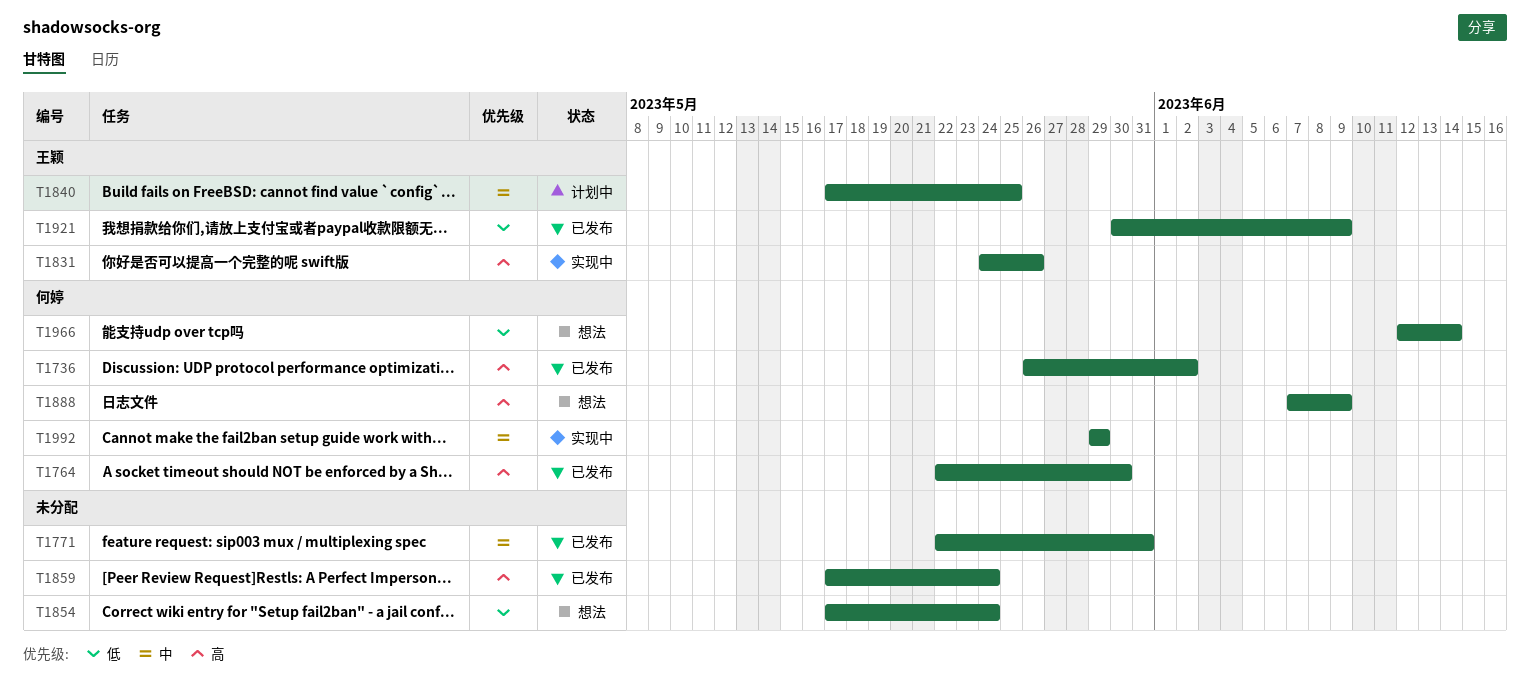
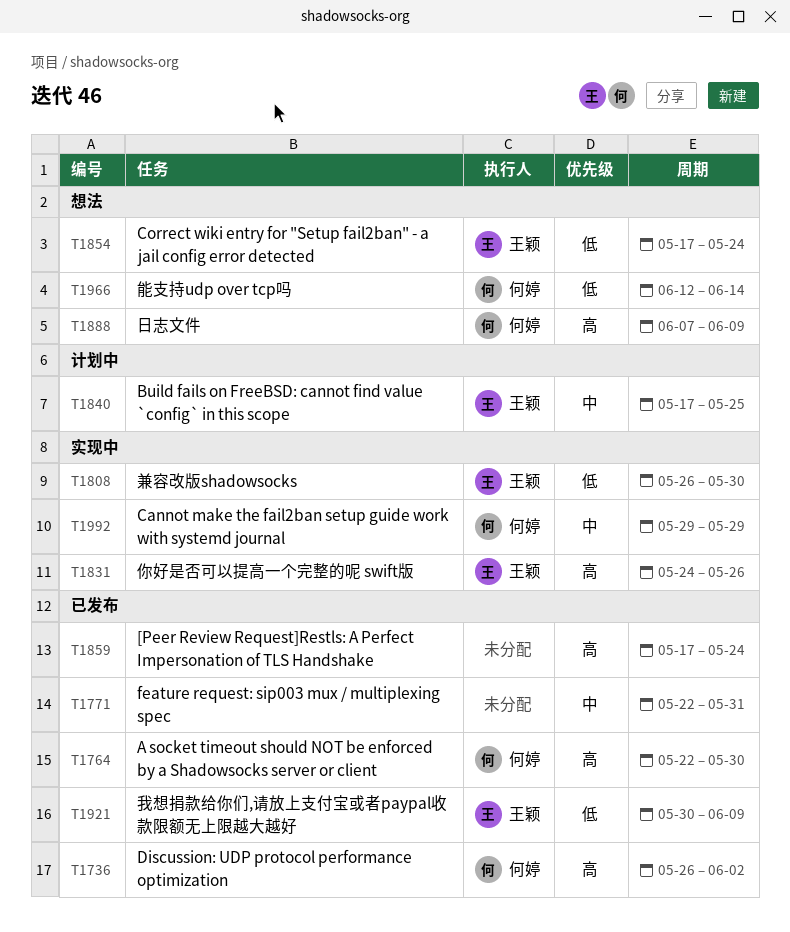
T1808: none -> present
T1854, owner: none -> 王颖

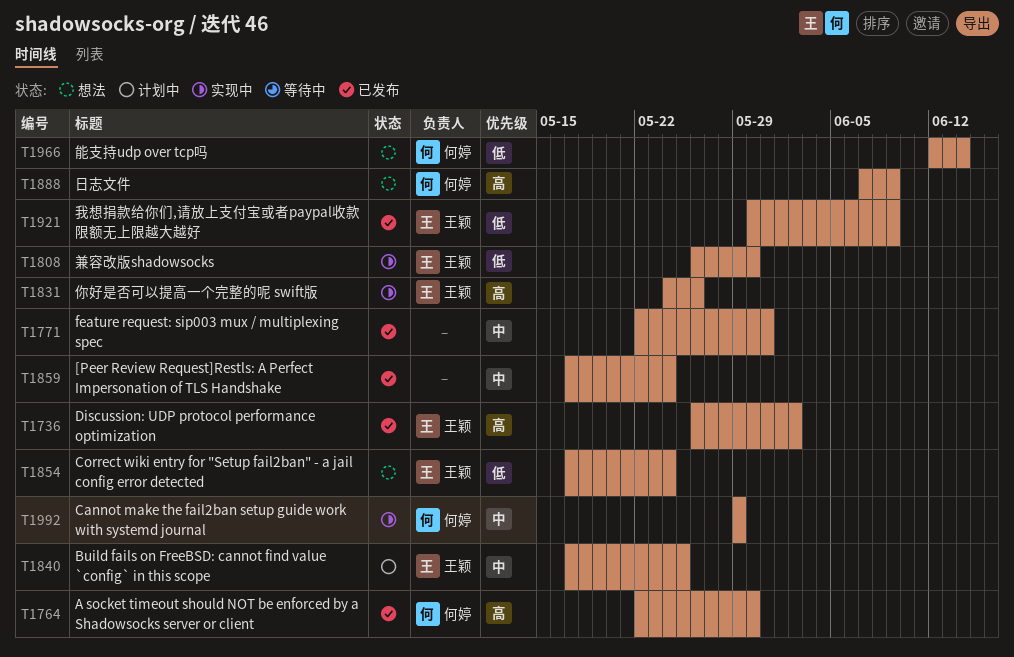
T1736, owner: 何婷 -> 王颖
T1859, priority: 高 -> 中

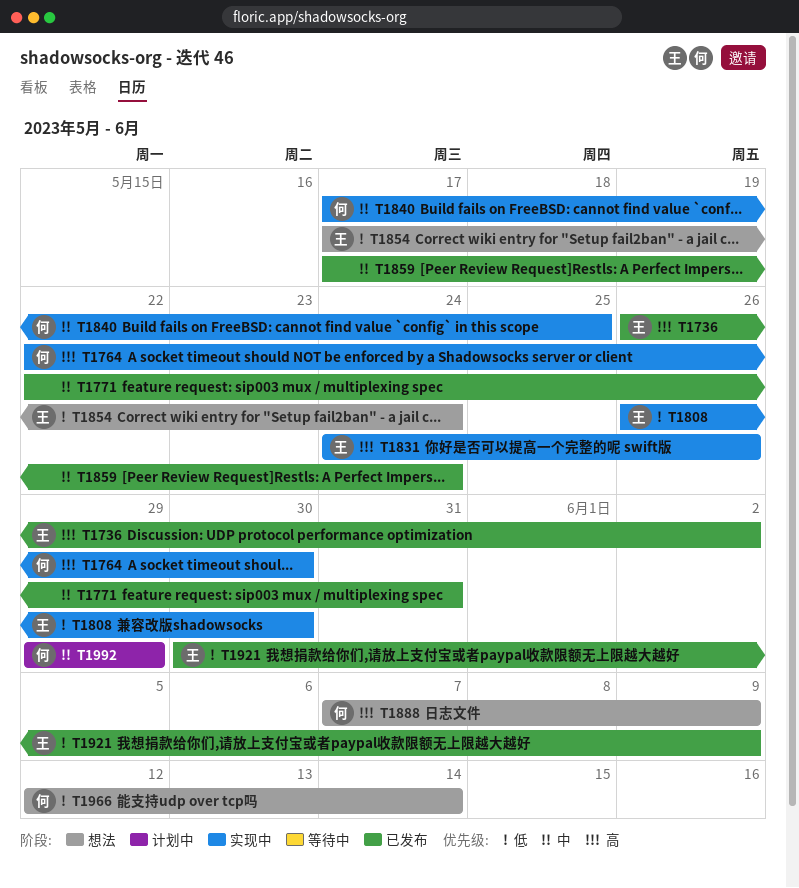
T1764, status: 已发布 -> 实现中
T1840, status: 计划中 -> 实现中
T1840, owner: 王颖 -> 何婷
T1992, status: 实现中 -> 计划中

